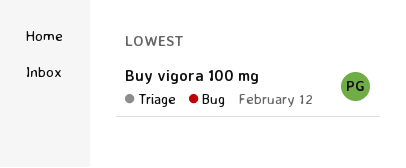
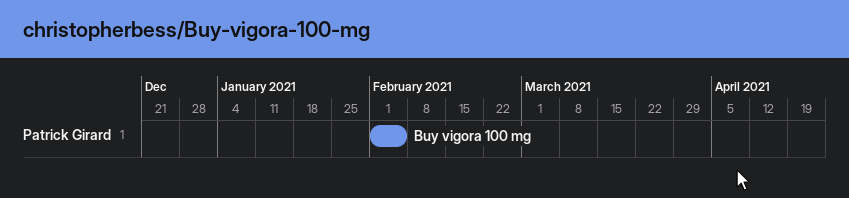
Buy vigora 100 mg, due: Feb 12 -> Feb 5

